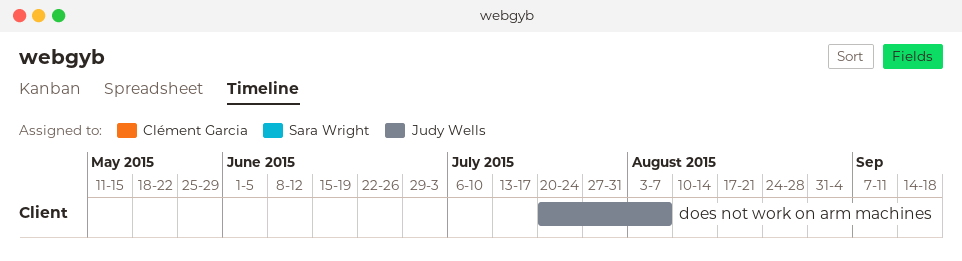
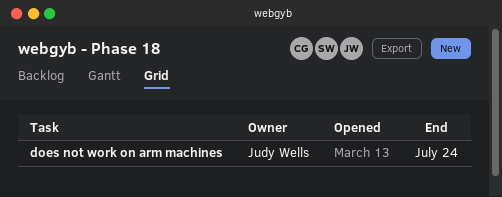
does not work on arm machines, due: Aug 7 -> Jul 24

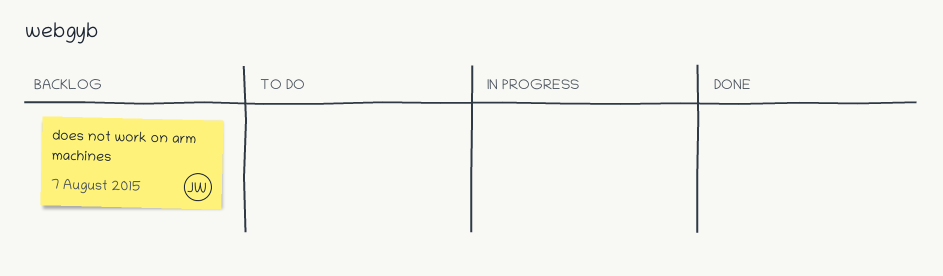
does not work on arm machines, due: Jul 24 -> Aug 7

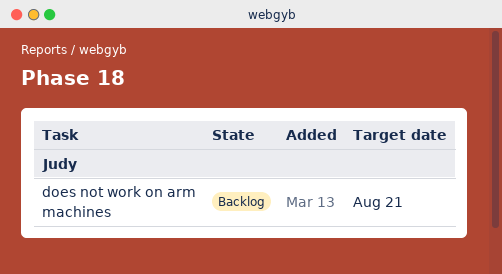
does not work on arm machines, due: Aug 7 -> Aug 21

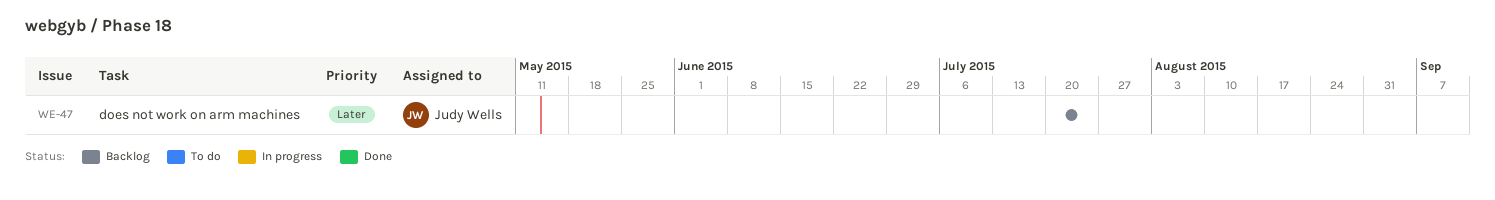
does not work on arm machines, due: Aug 21 -> Jul 24

